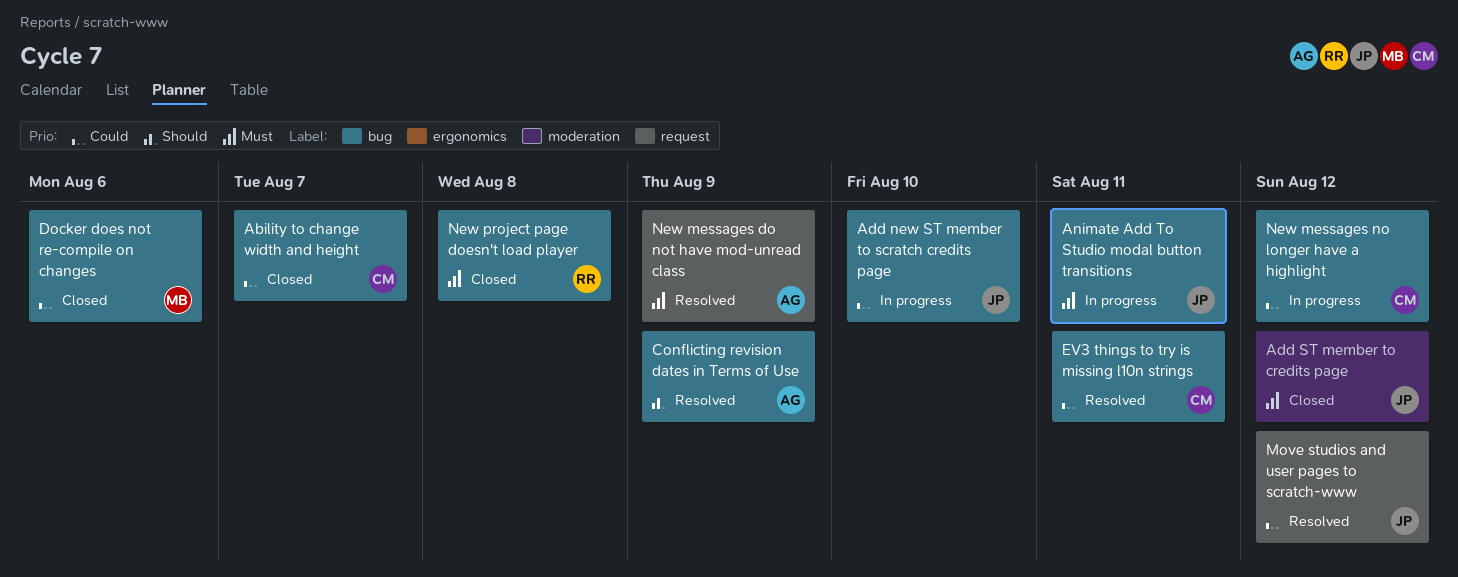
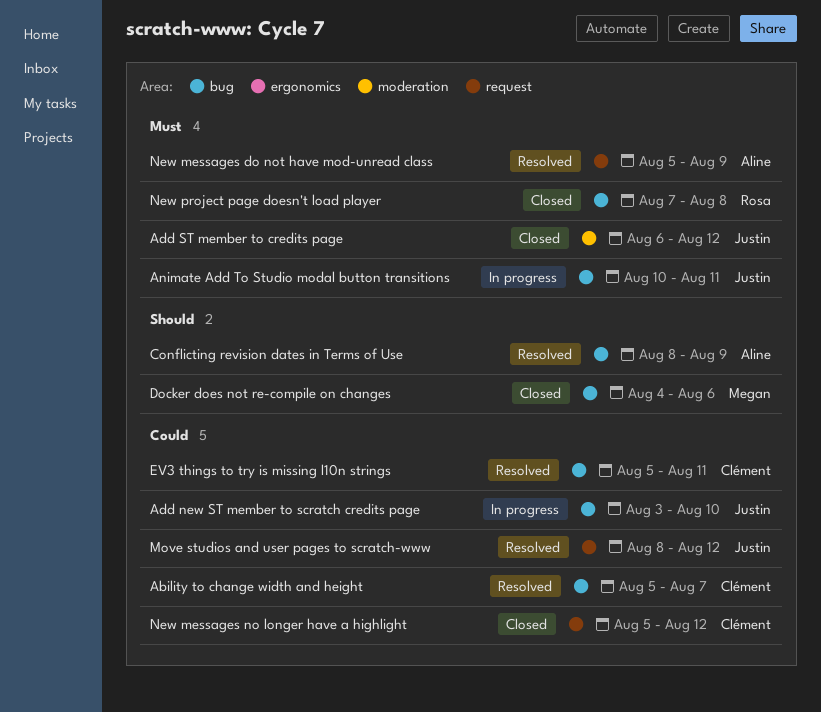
Ability to change width and height, status: Closed -> Resolved
Docker does not re-compile on changes, priority: Could -> Should
New messages no longer have a highlight, status: In progress -> Closed
New messages no longer have a highlight, label: bug -> request

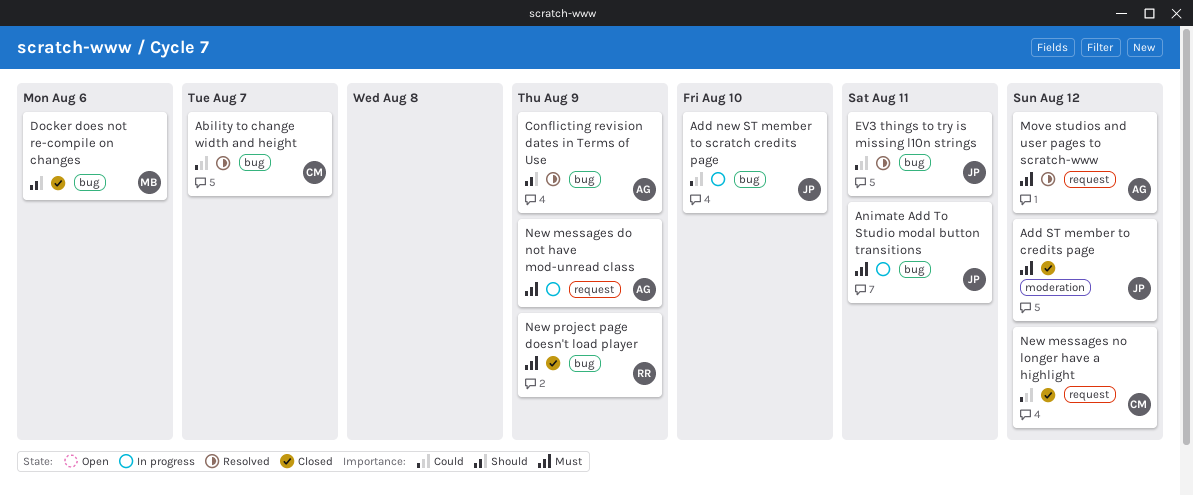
EV3 things to try is missing l10n strings, owner: Clément -> Justin
Move studios and user pages to scratch-www, owner: Justin -> Aline
Move studios and user pages to scratch-www, priority: Could -> Must
New messages do not have mod-unread class, status: Resolved -> In progress
New project page doesn't load player, due: Aug 8 -> Aug 9

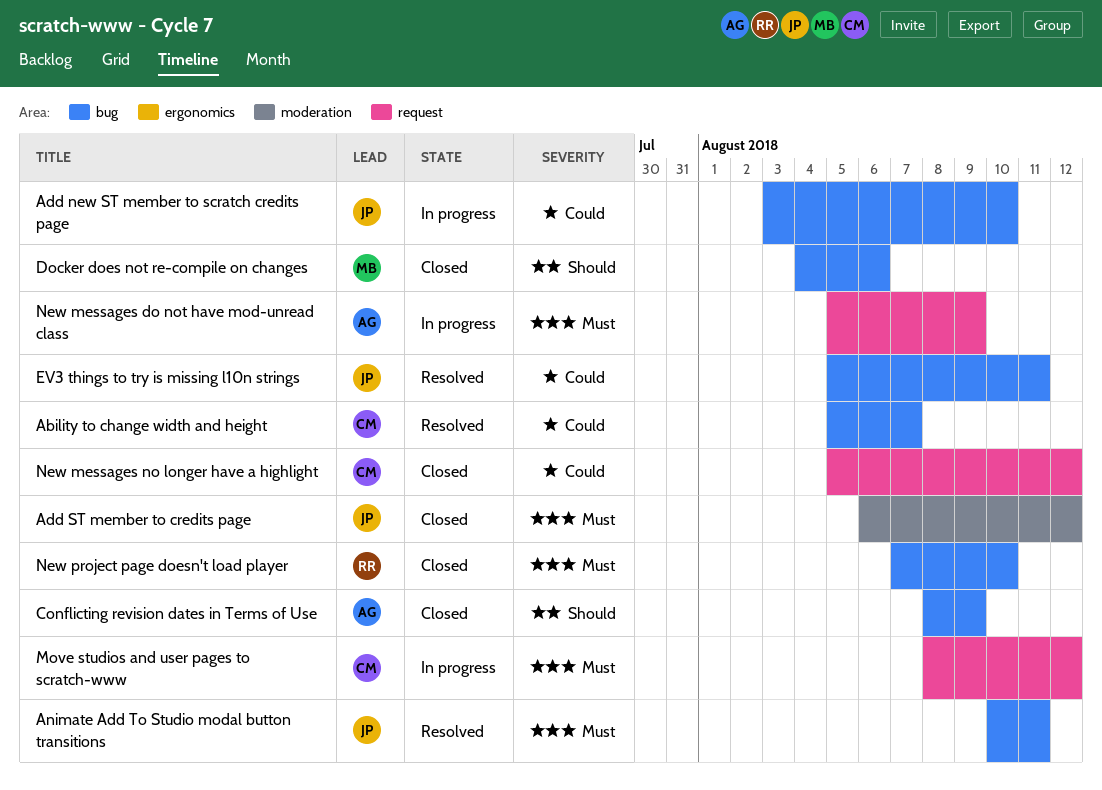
Animate Add To Studio modal button transitions, status: In progress -> Resolved
Conflicting revision dates in Terms of Use, status: Resolved -> Closed
Move studios and user pages to scratch-www, status: Resolved -> In progress
Move studios and user pages to scratch-www, owner: AG -> CM
New project page doesn't load player, due: Aug 9 -> Aug 10

